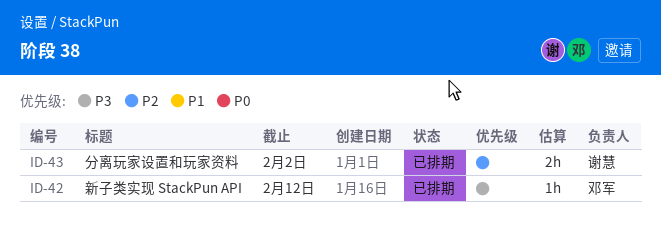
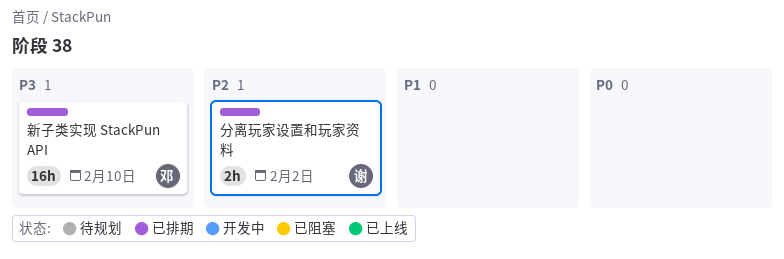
新子类实现 StackPun API, estimate: 1h -> 16h
新子类实现 StackPun API, due: Feb 12 -> Feb 10

